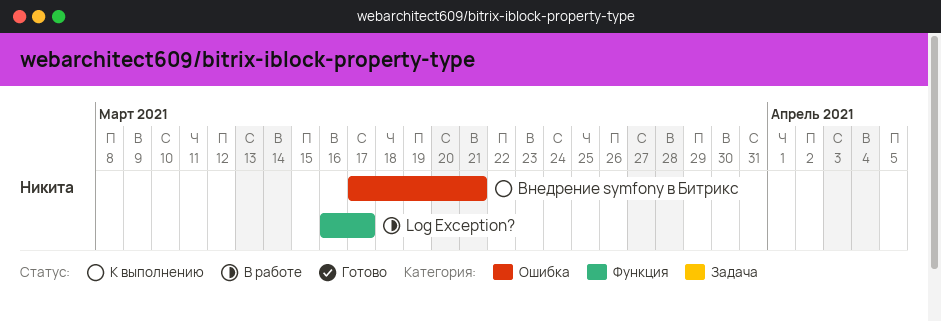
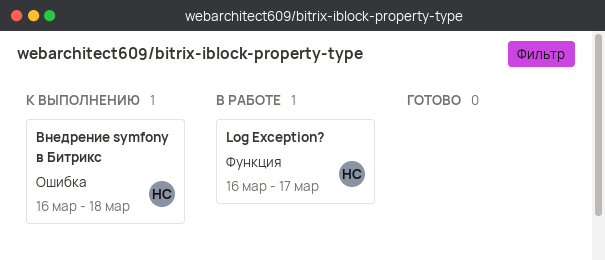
Внедрение symfony в Битрикс, start: Mar 17 -> Mar 16
Внедрение symfony в Битрикс, due: Mar 21 -> Mar 18

